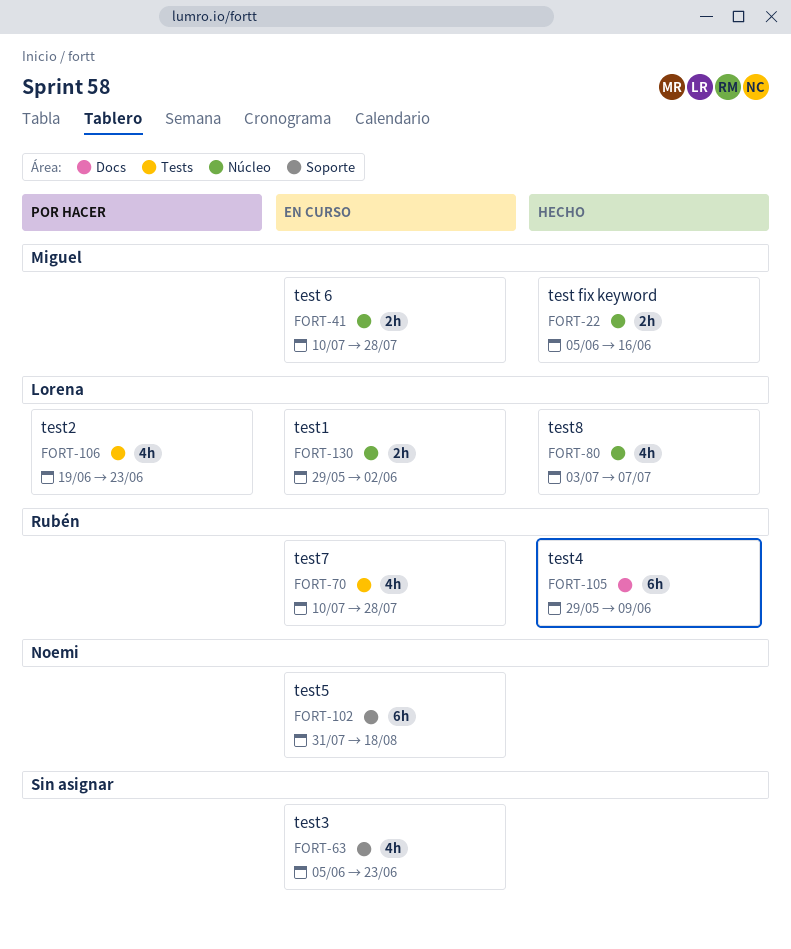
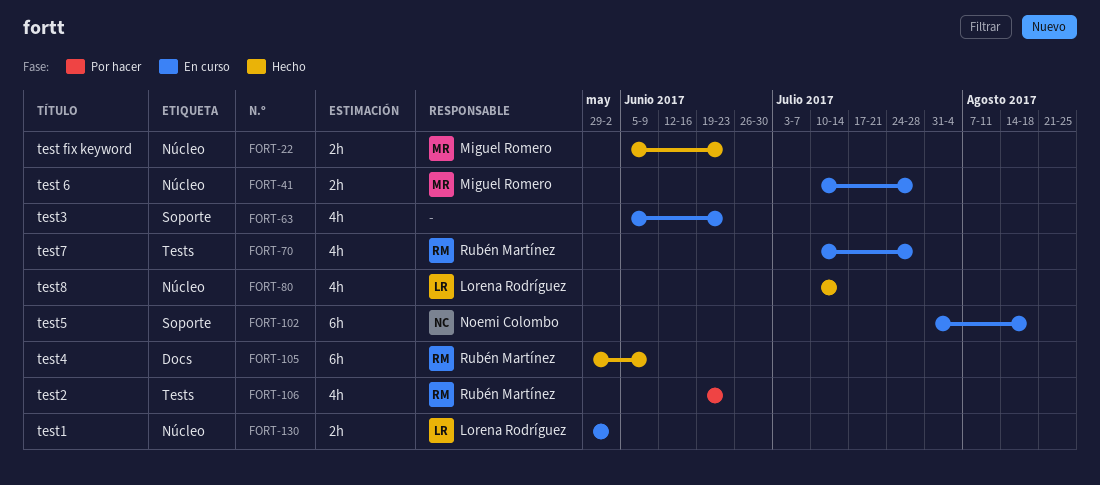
FORT-22, due: Jun 16 -> Jun 23
FORT-80, start: Jul 3 -> Jul 10
FORT-80, due: Jul 7 -> Jul 14
FORT-106, owner: Lorena Rodríguez -> Rubén Martínez

